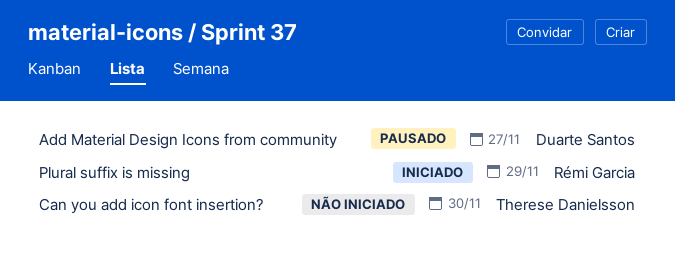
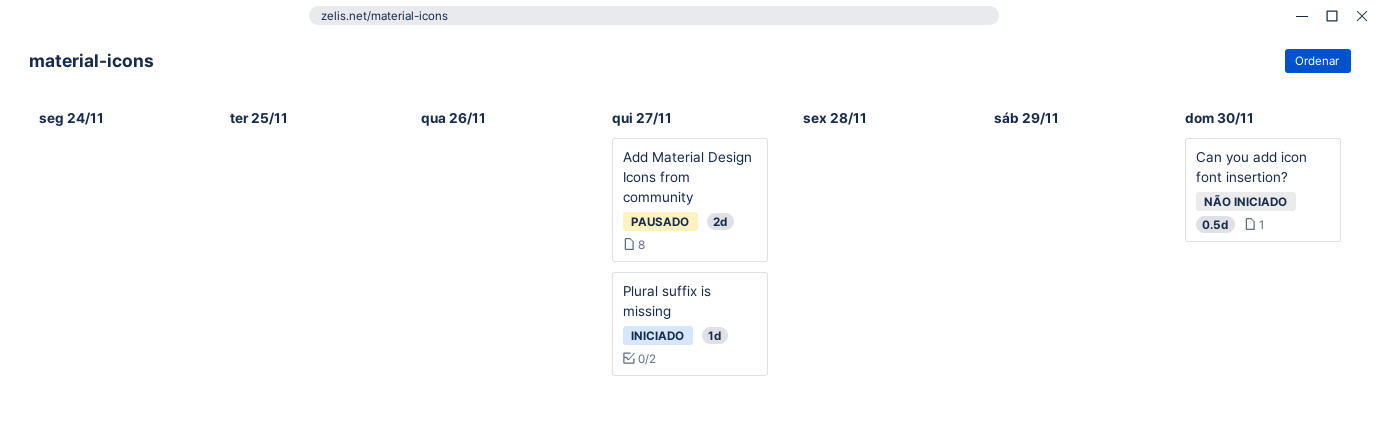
Plural suffix is missing, due: Nov 29 -> Nov 27

